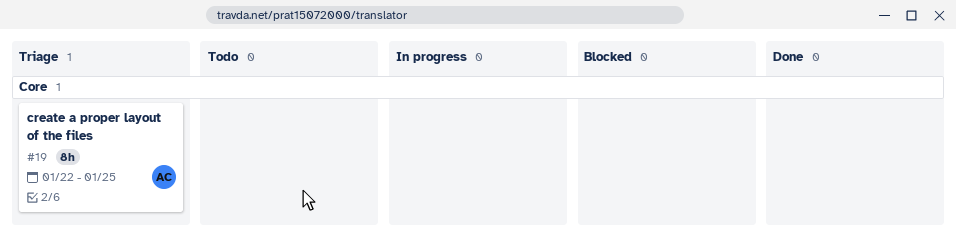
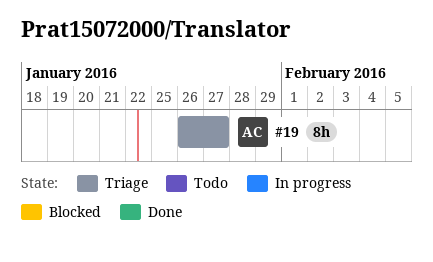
#19, start: Jan 22 -> Jan 26
#19, due: Jan 25 -> Jan 27

